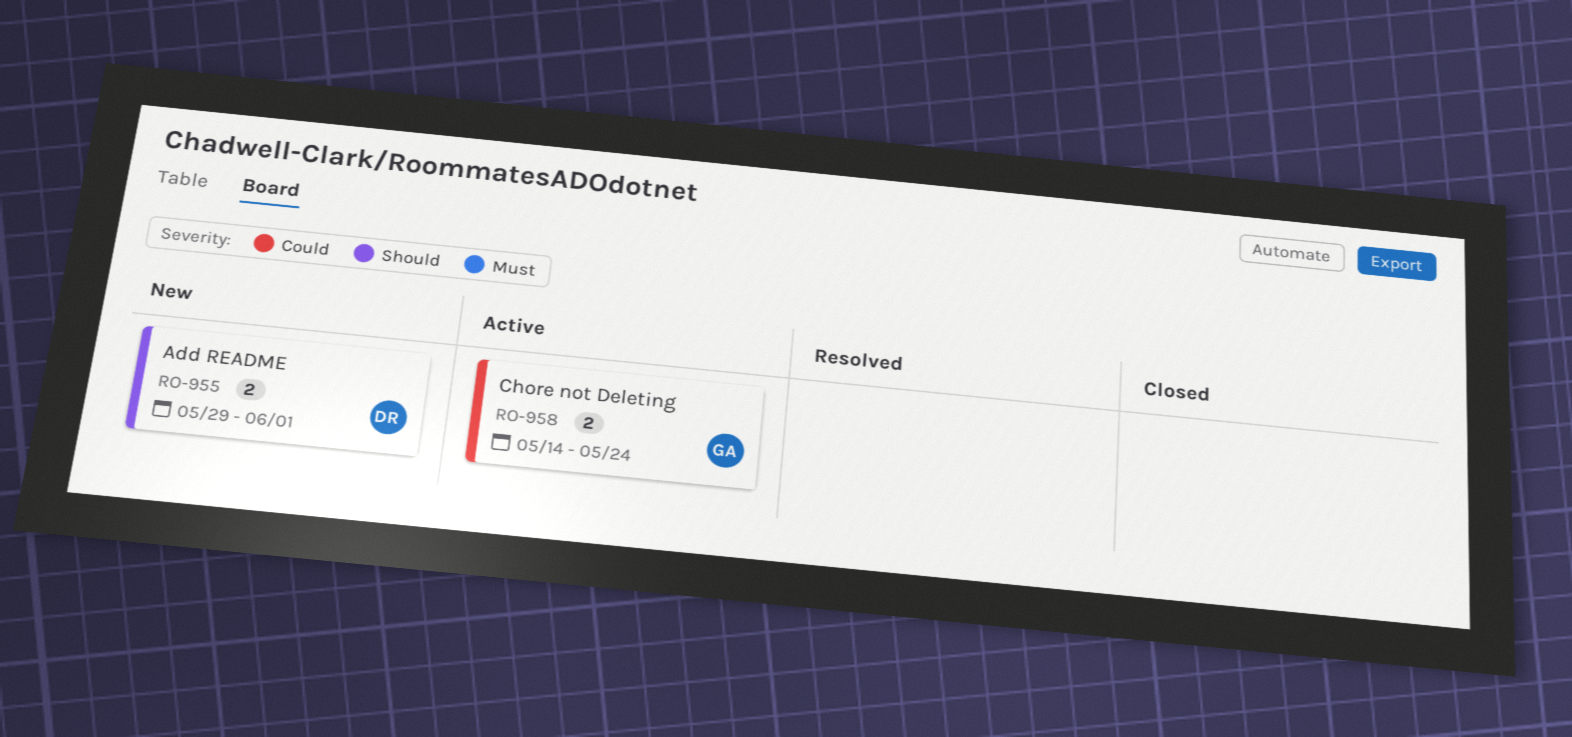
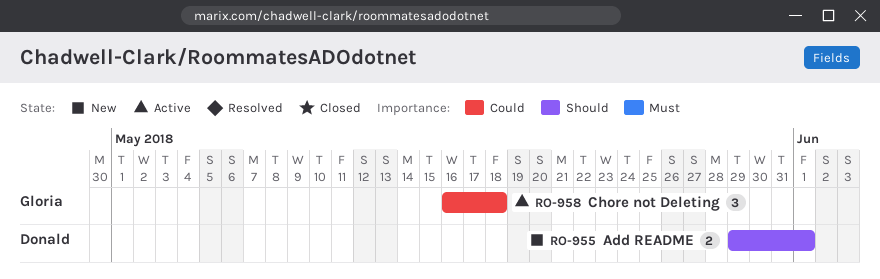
RO-958, estimate: 2 -> 3
RO-958, start: May 14 -> May 16
RO-958, due: May 24 -> May 18

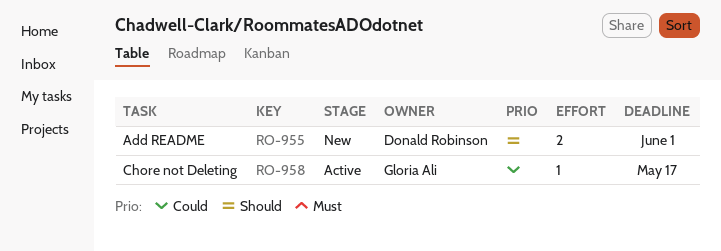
RO-958, estimate: 3 -> 1
RO-958, due: May 18 -> May 17

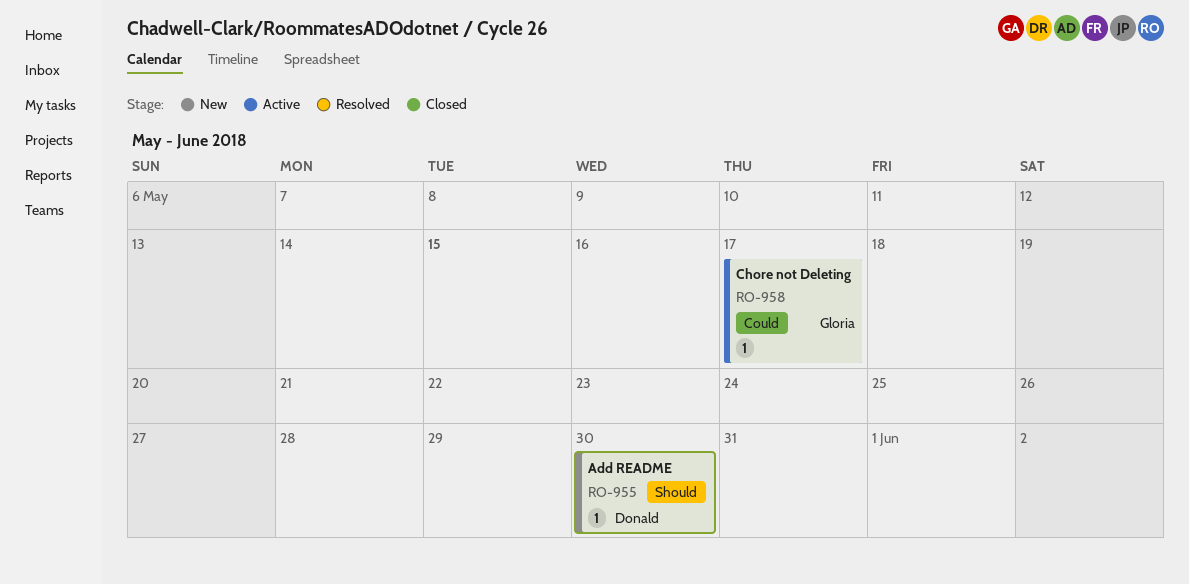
RO-955, estimate: 2 -> 1
RO-955, due: Jun 1 -> May 30

